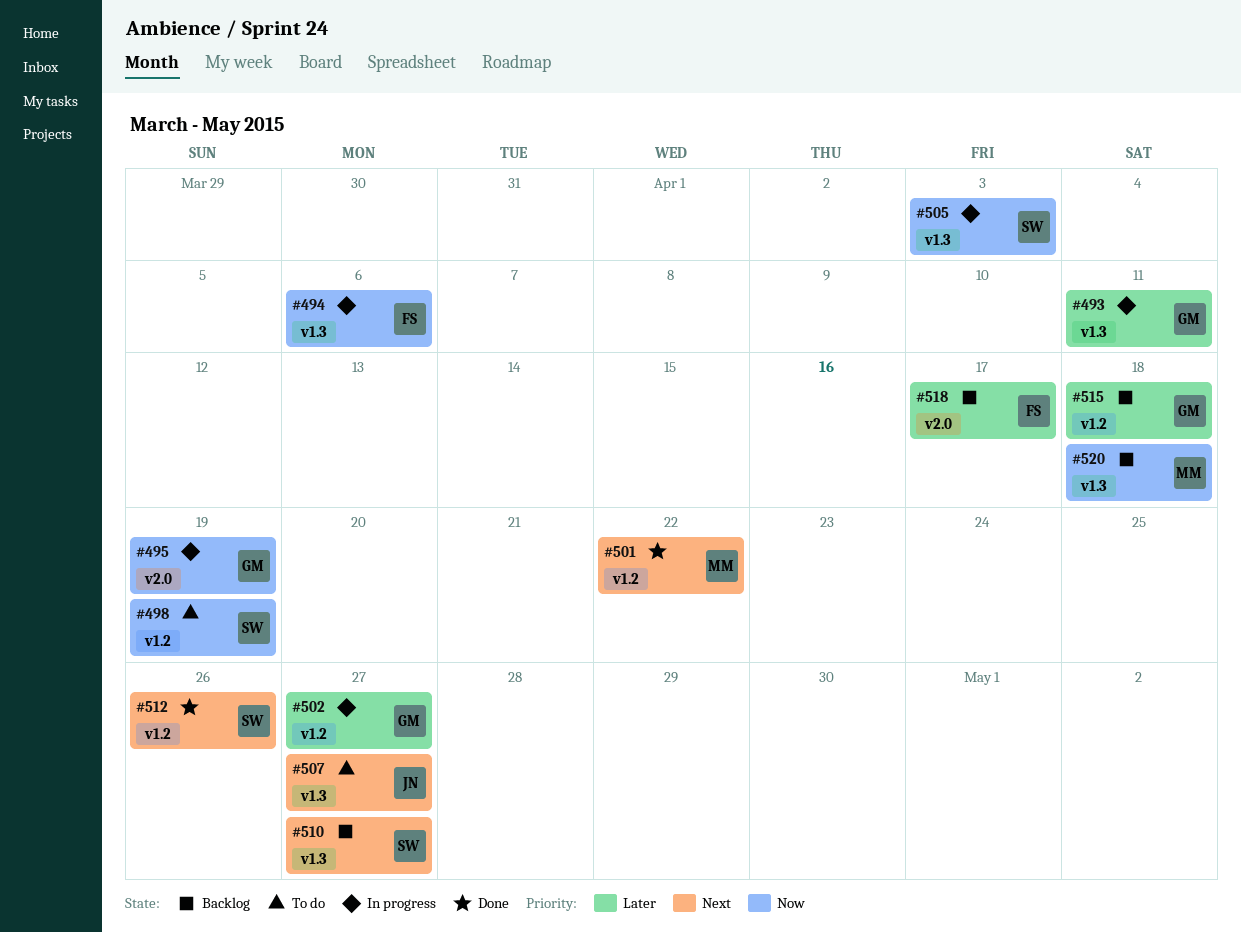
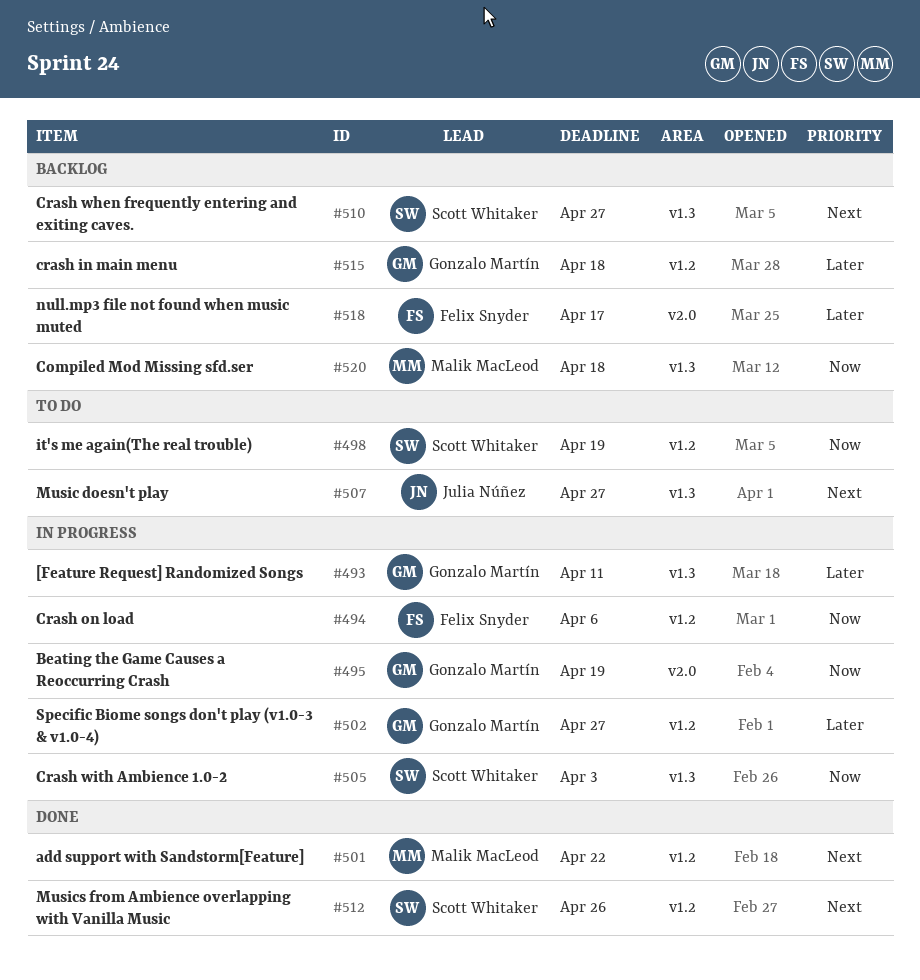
#494, label: v1.3 -> v1.2

